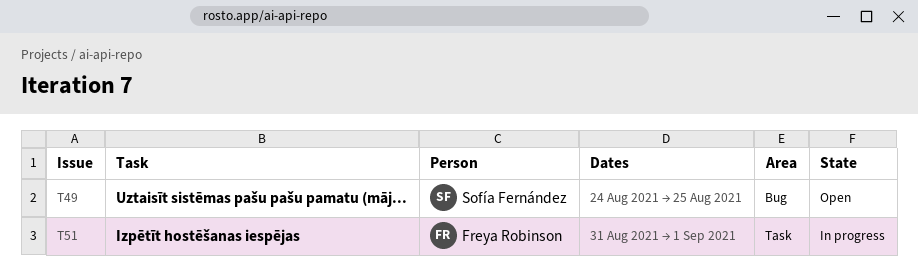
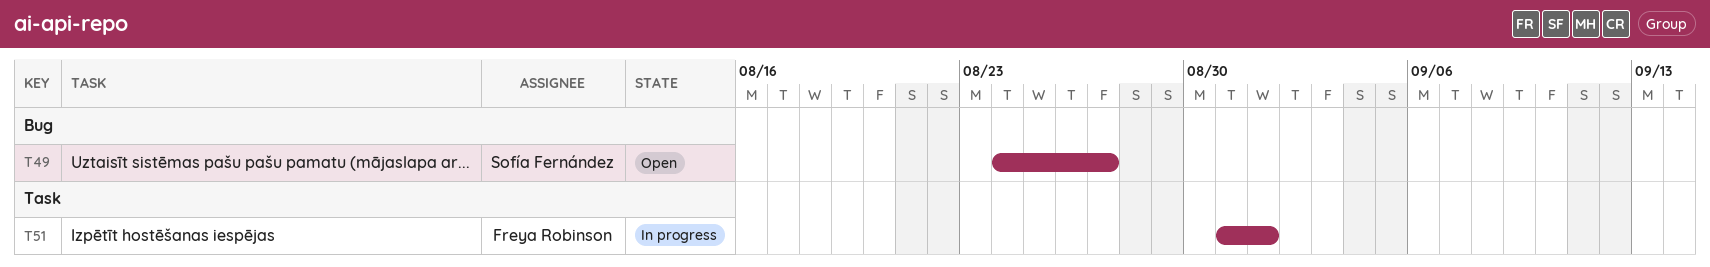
T49, due: Aug 25 -> Aug 27

